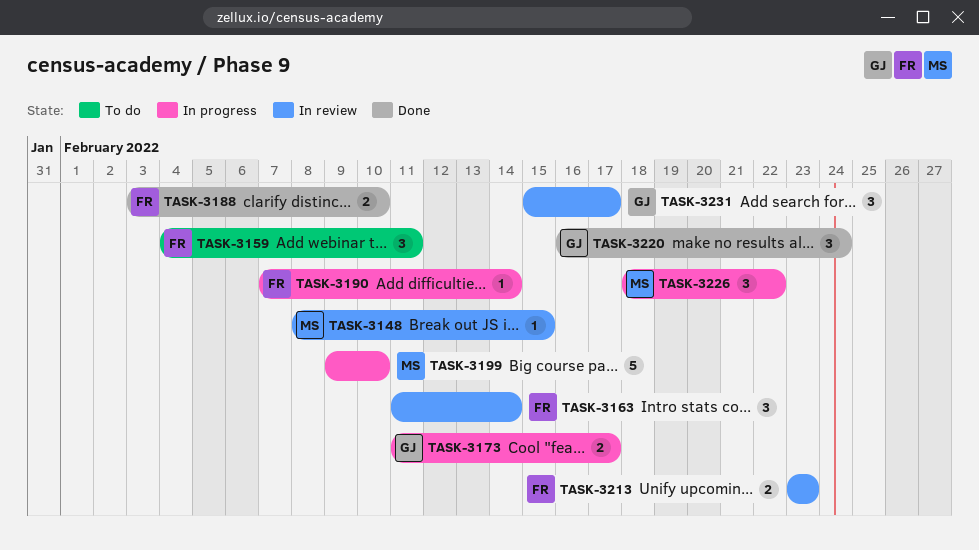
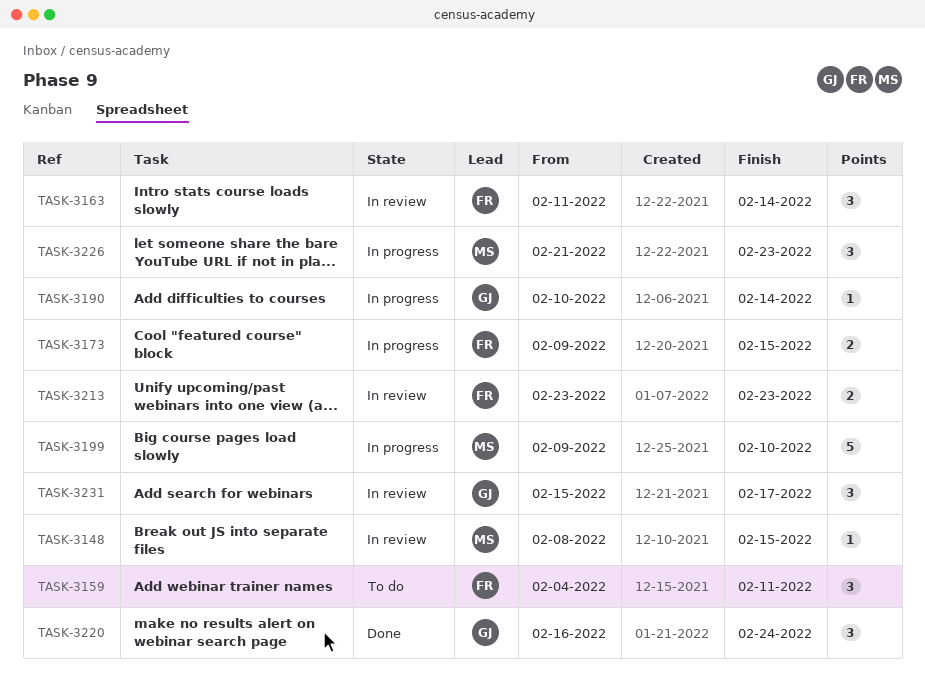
TASK-3173, owner: GJ -> FR
TASK-3173, start: Feb 11 -> Feb 9
TASK-3173, due: Feb 17 -> Feb 15
TASK-3188: present -> none
TASK-3190, owner: FR -> GJ
TASK-3190, start: Feb 7 -> Feb 10
TASK-3226, start: Feb 18 -> Feb 21
TASK-3226, due: Feb 22 -> Feb 23

